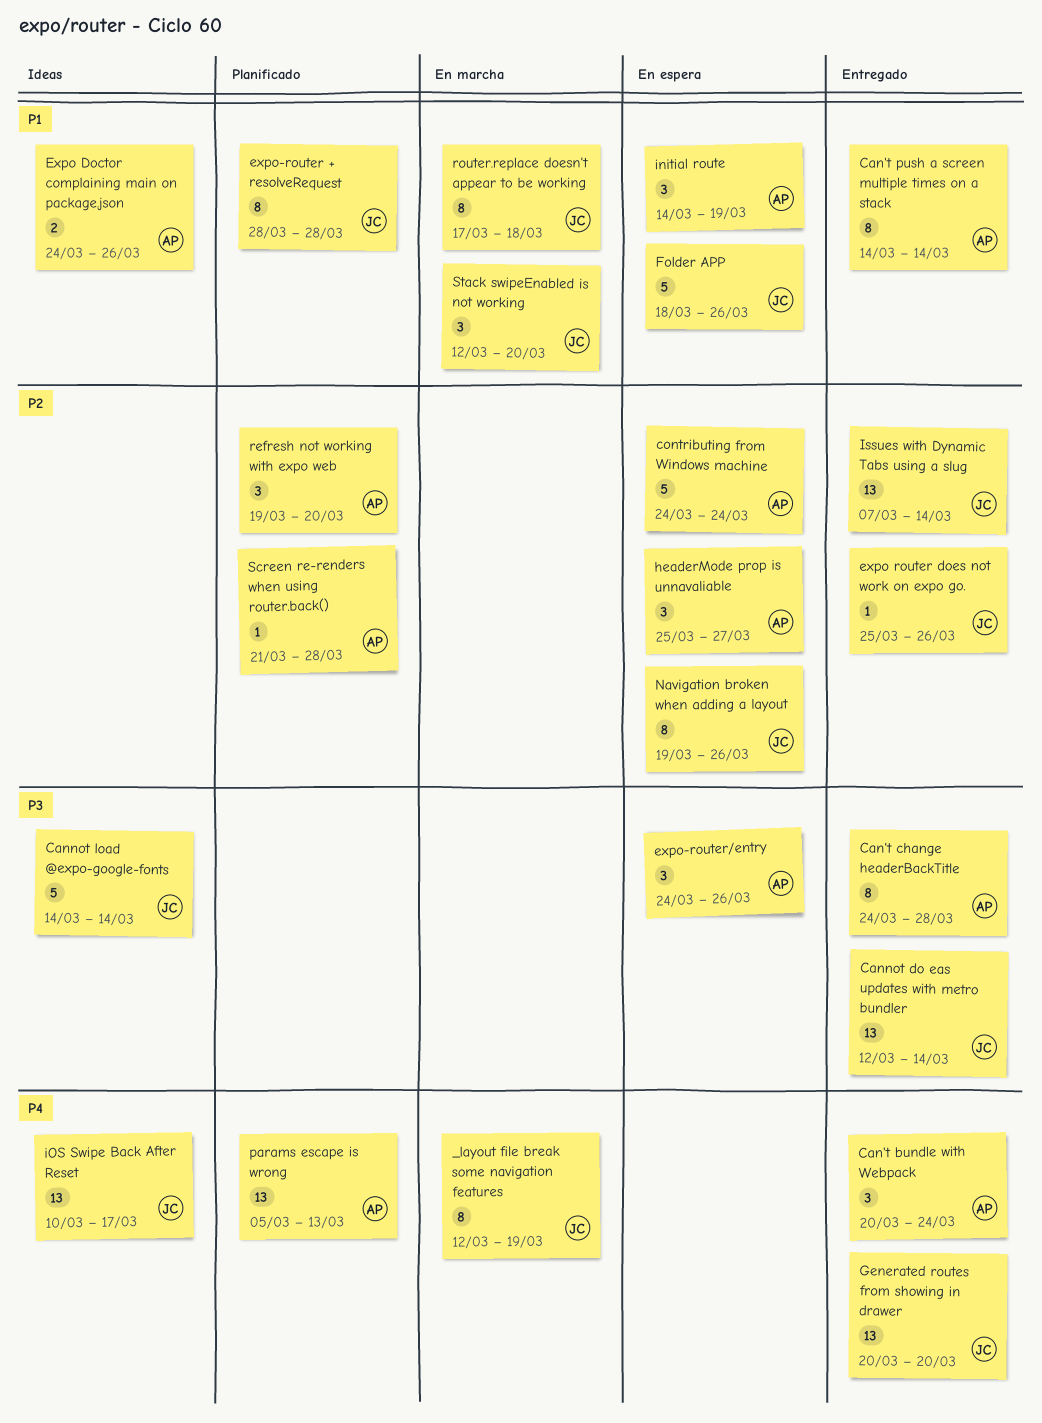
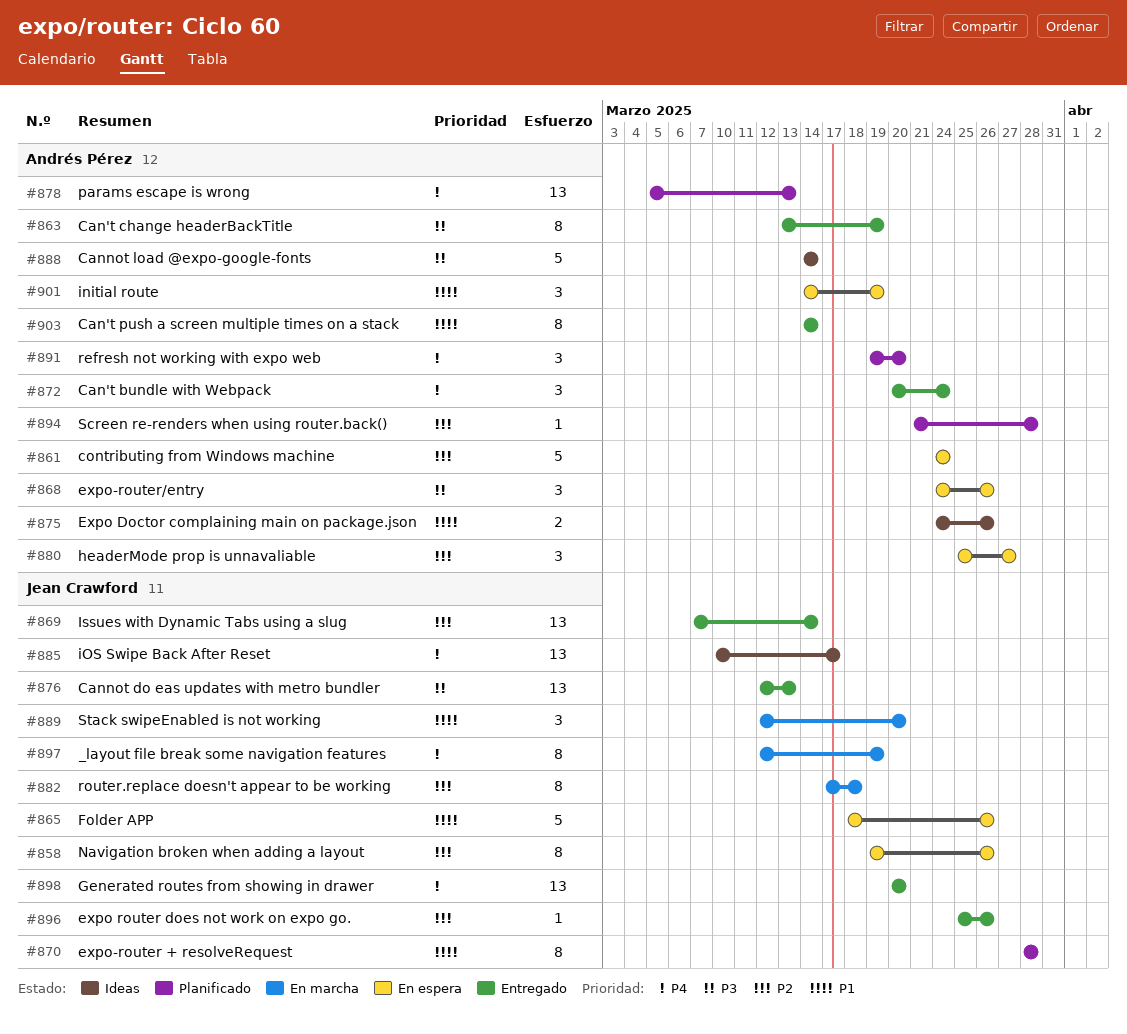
Can't change headerBackTitle, start: Mar 24 -> Mar 13
Can't change headerBackTitle, due: Mar 28 -> Mar 19
Cannot do eas updates with metro bundler, due: Mar 14 -> Mar 13
Cannot load @expo-google-fonts, owner: Jean Crawford -> Andrés Pérez
refresh not working with expo web, priority: P2 -> P4
router.replace doesn't appear to be working, priority: P1 -> P2

